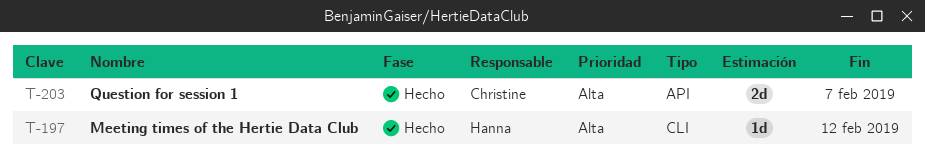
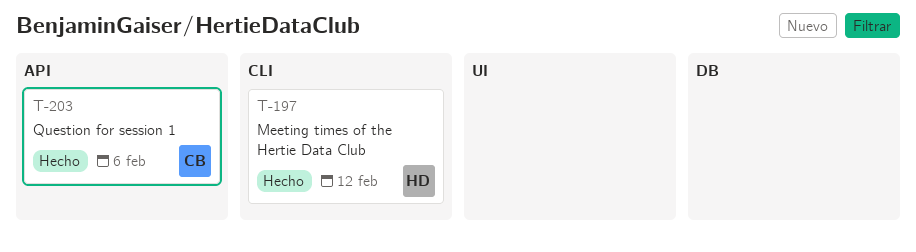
T-203, due: Feb 7 -> Feb 6

